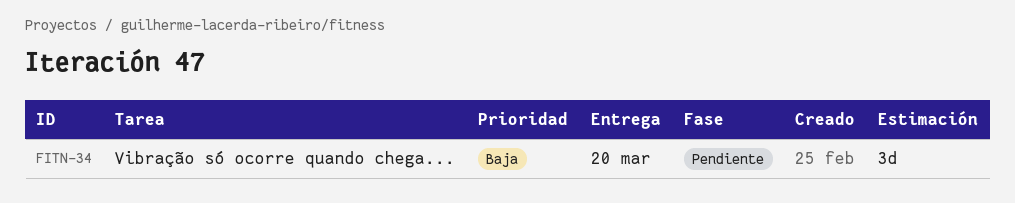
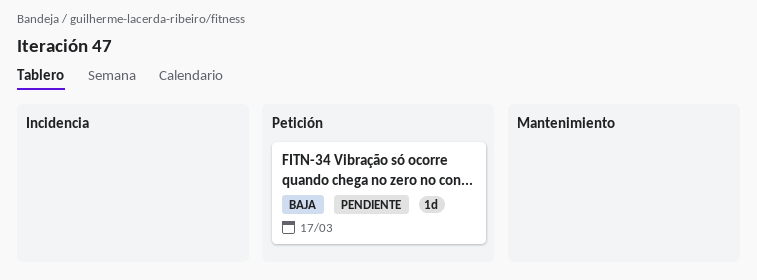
FITN-34, estimate: 3d -> 1d
FITN-34, due: Mar 20 -> Mar 17

